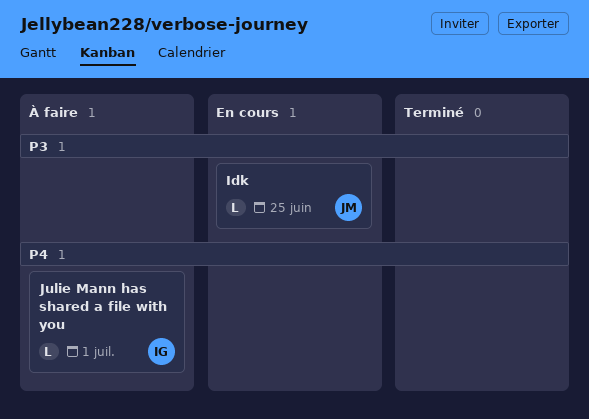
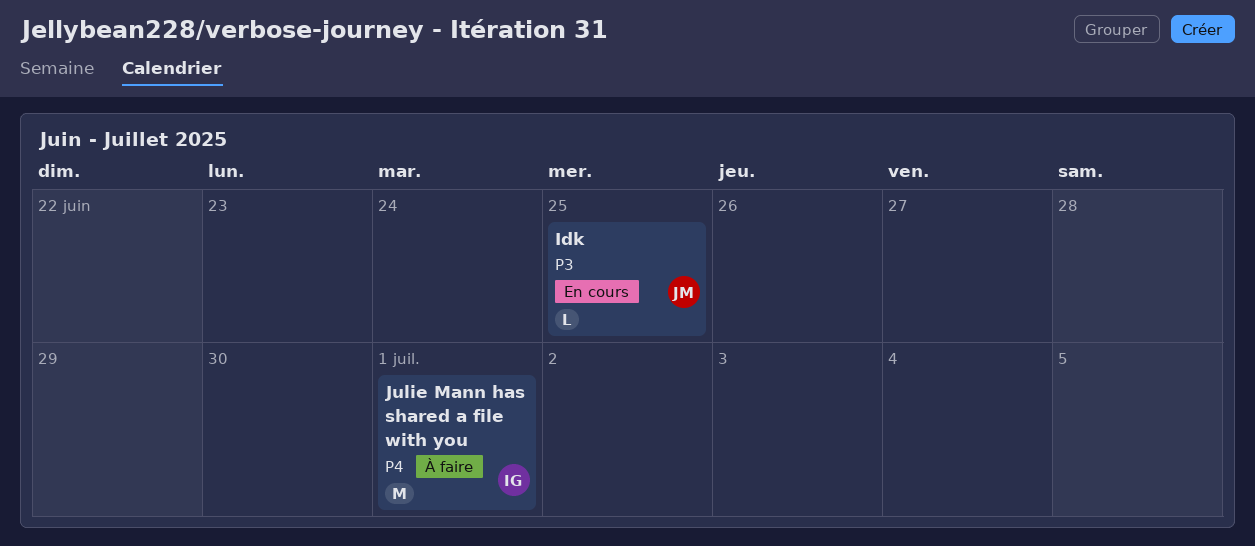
Julie Mann has shared a file with you, estimate: L -> M

